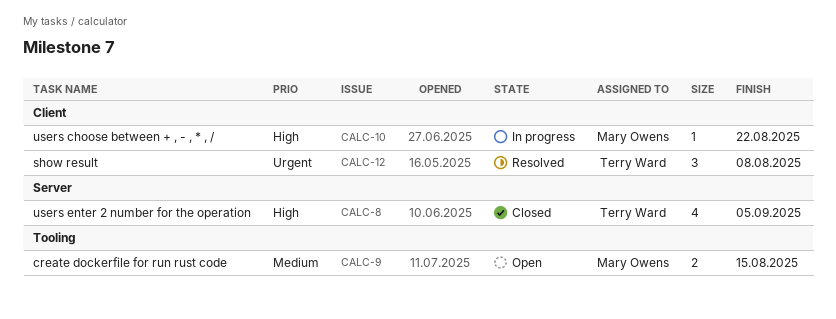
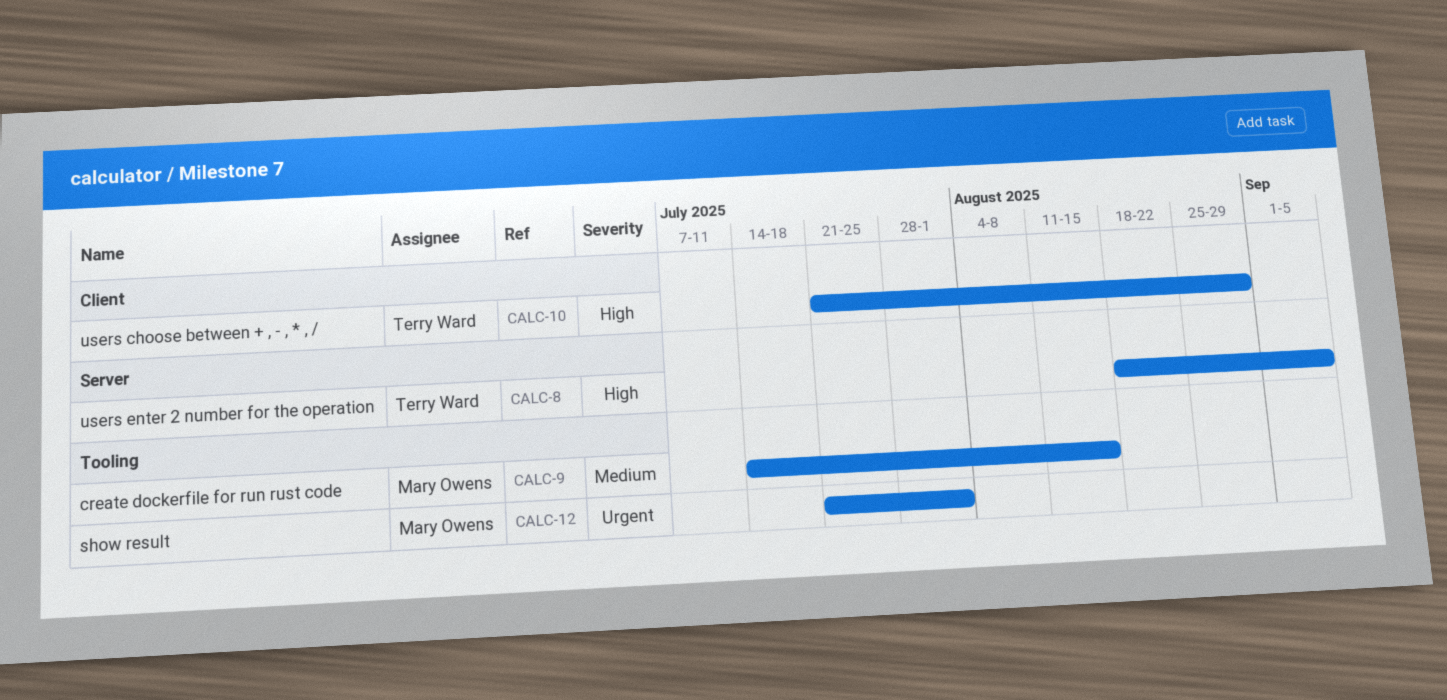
CALC-10, owner: Mary Owens -> Terry Ward
CALC-10, due: Aug 22 -> Aug 29
CALC-12, owner: Terry Ward -> Mary Owens
CALC-12, label: Client -> Tooling
CALC-12, due: Aug 8 -> Aug 1

